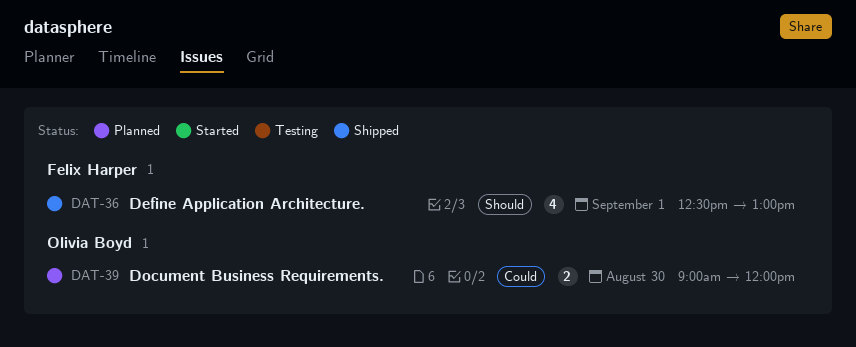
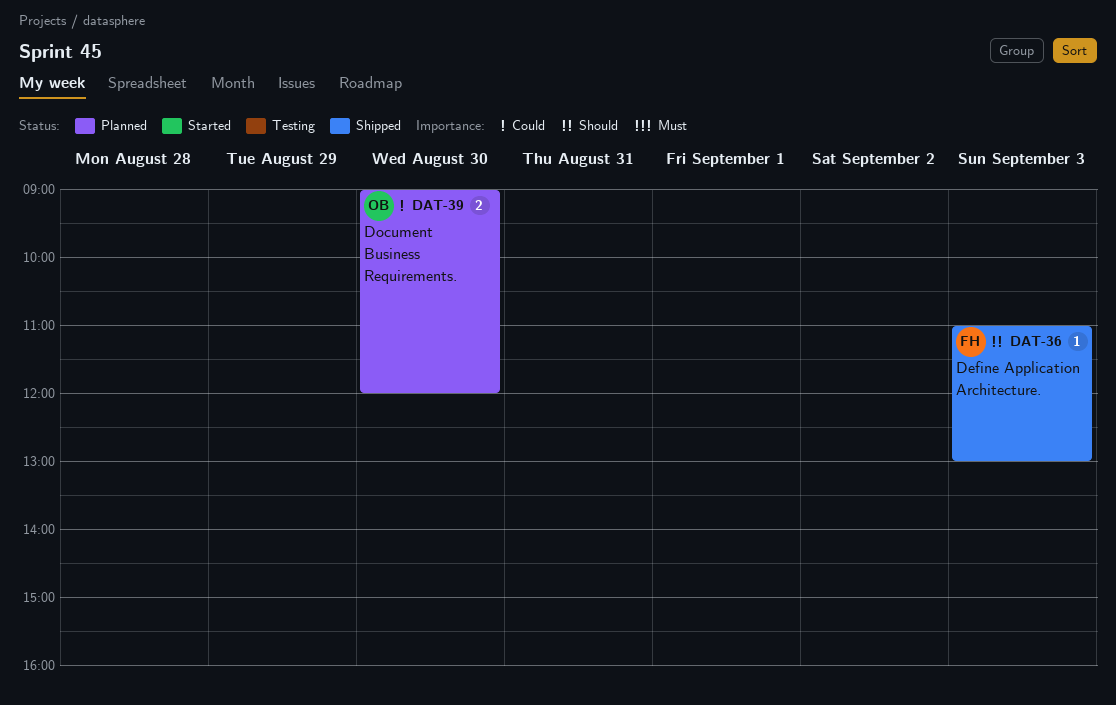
DAT-36, estimate: 4 -> 1
DAT-36, day: Sep 1 -> Sep 3
DAT-36, begins: 12:30 -> 11:00

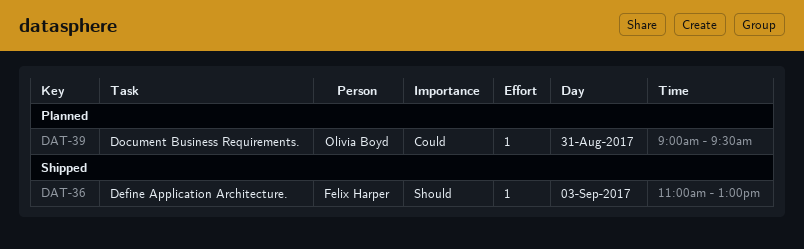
DAT-39, estimate: 2 -> 1
DAT-39, day: Aug 30 -> Aug 31
DAT-39, ends: 12:00 -> 09:30

